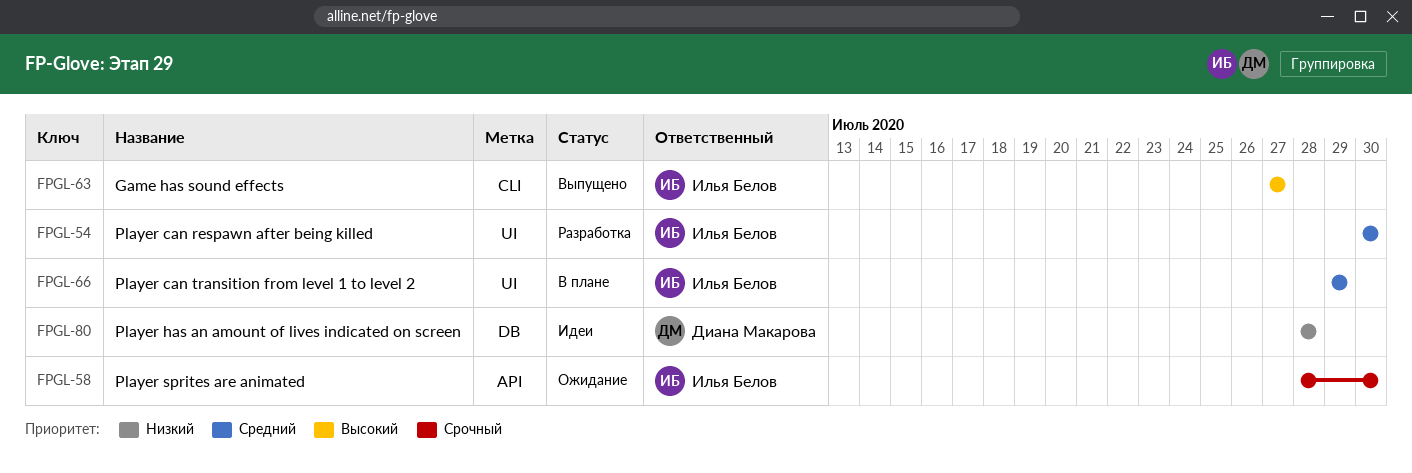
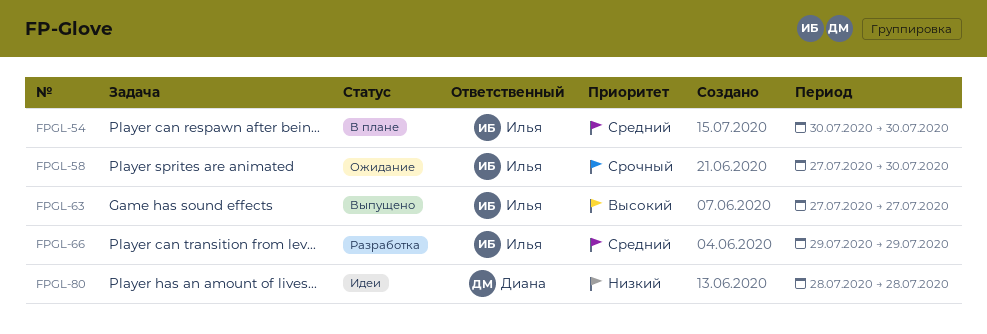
FPGL-54, status: Разработка -> В плане
FPGL-58, start: Jul 28 -> Jul 27
FPGL-66, status: В плане -> Разработка

